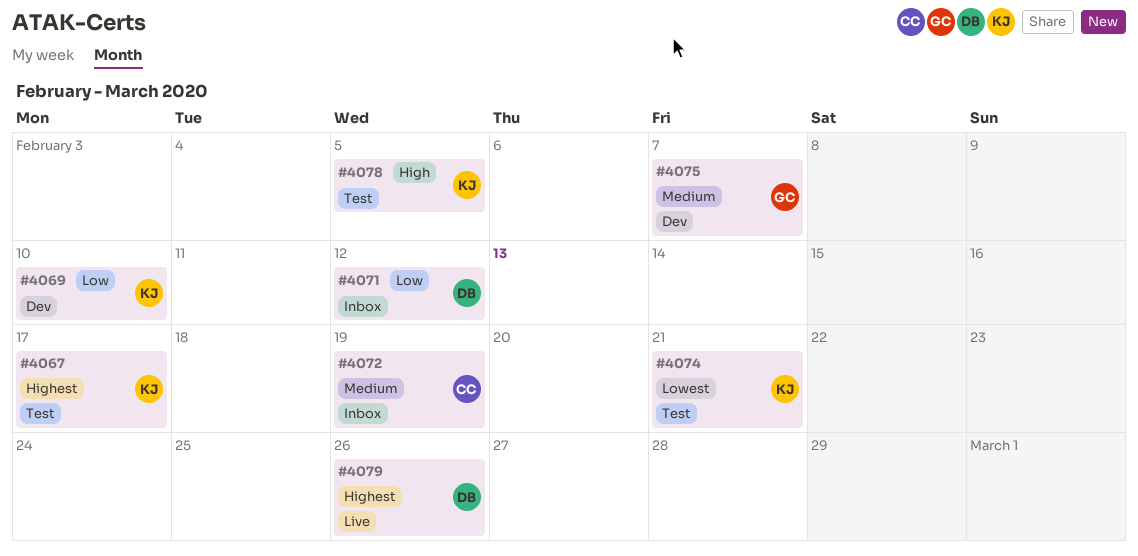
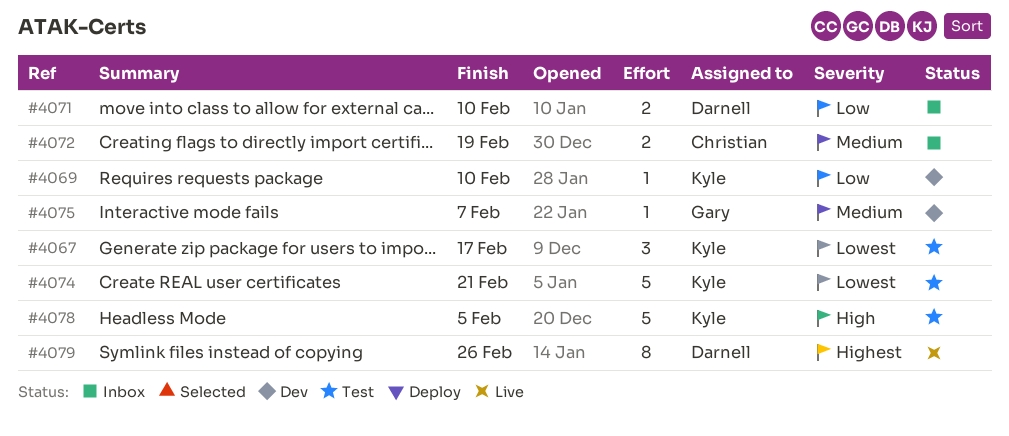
#4067, priority: Highest -> Lowest
#4071, due: Feb 12 -> Feb 10

